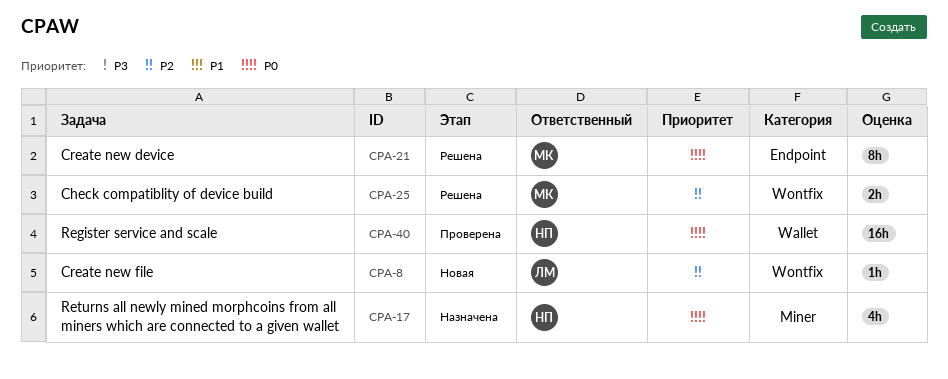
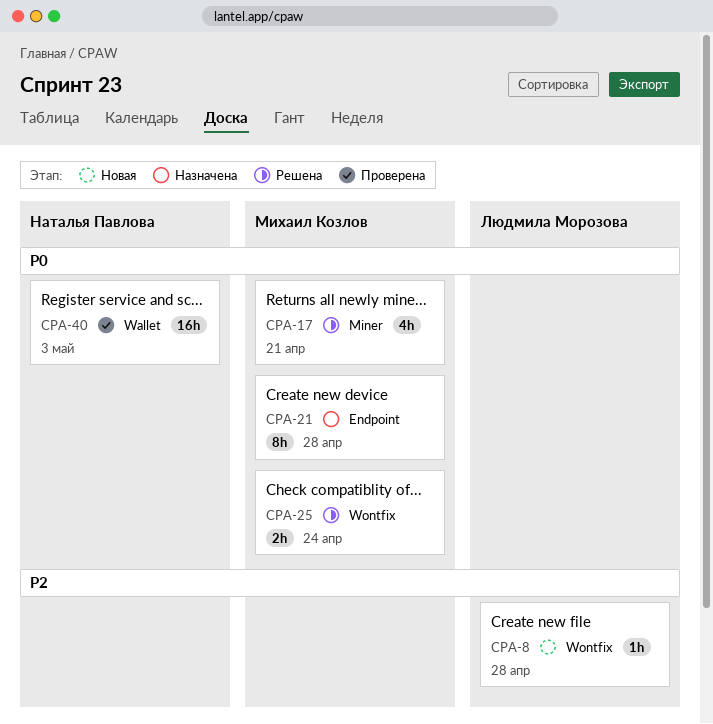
CPA-17, status: Назначена -> Решена
CPA-17, owner: Наталья Павлова -> Михаил Козлов
CPA-21, status: Решена -> Назначена
CPA-25, priority: P2 -> P0

